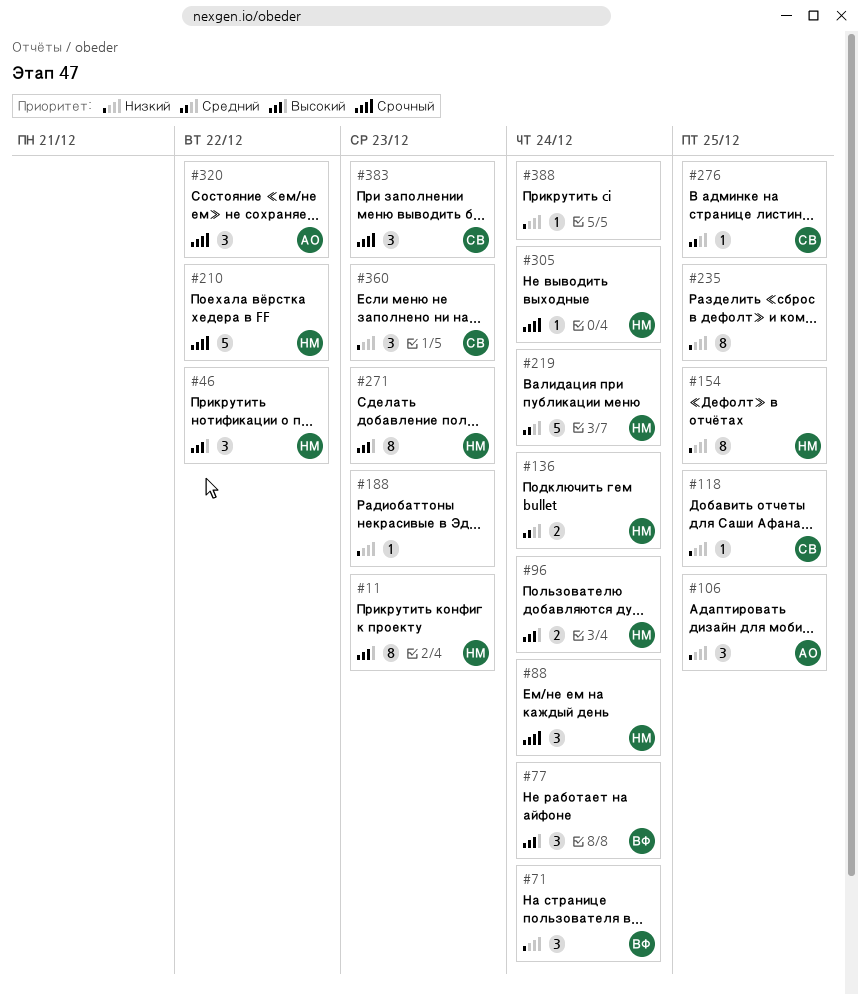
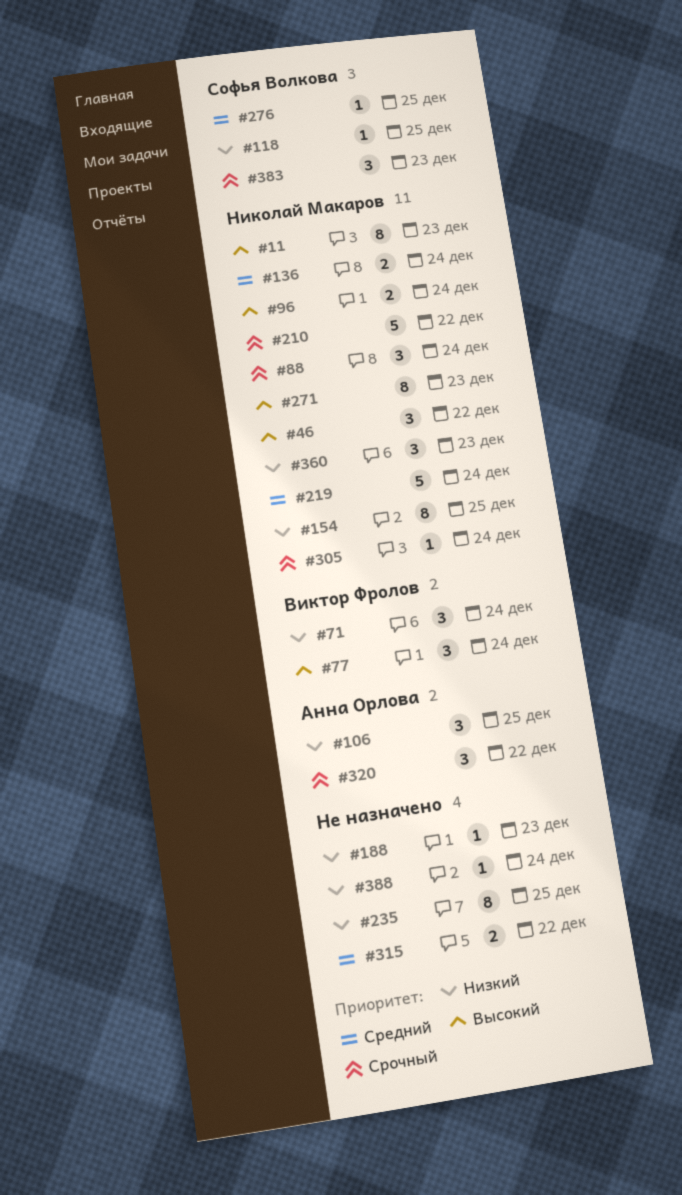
#315: none -> present
#360, owner: Софья Волкова -> Николай Макаров

